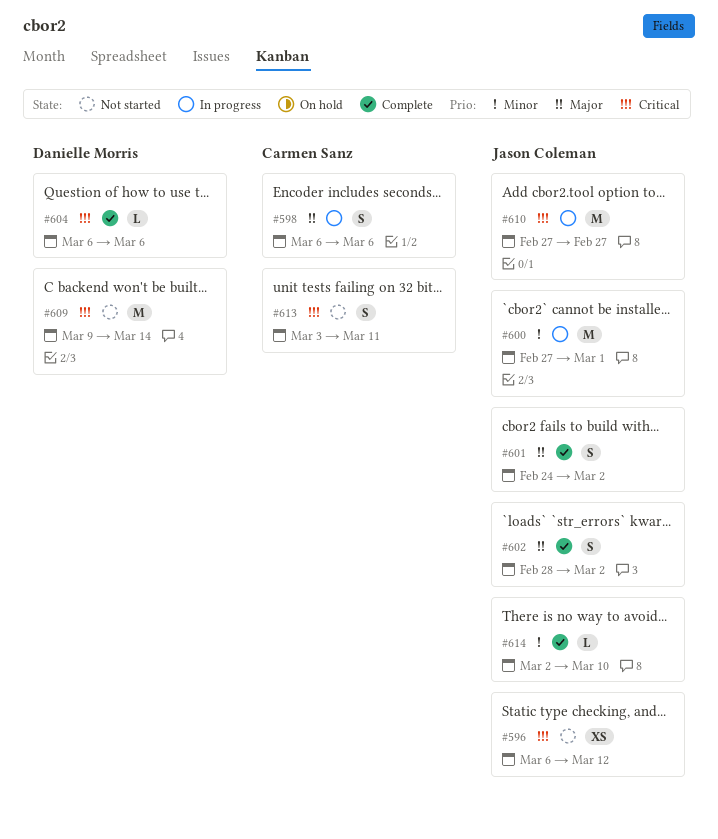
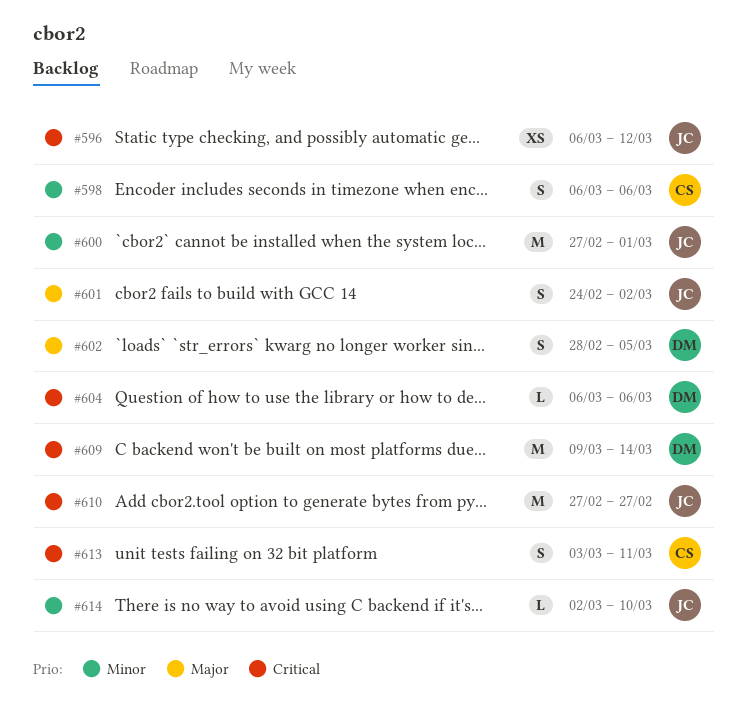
#598, priority: Major -> Minor
#602, owner: Jason Coleman -> Danielle Morris
#602, due: Mar 2 -> Mar 5

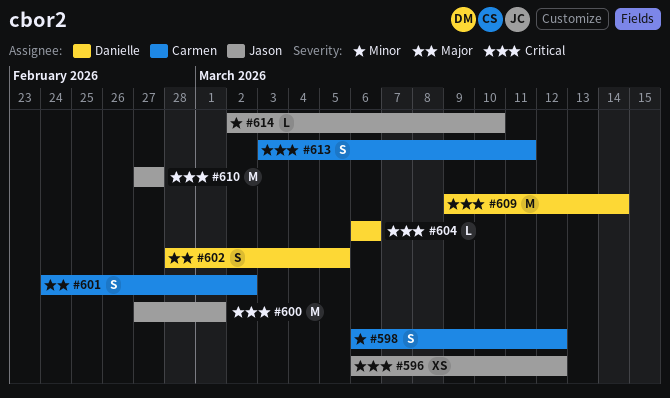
#598, due: Mar 6 -> Mar 12
#600, priority: Minor -> Critical
#601, owner: Jason -> Carmen

